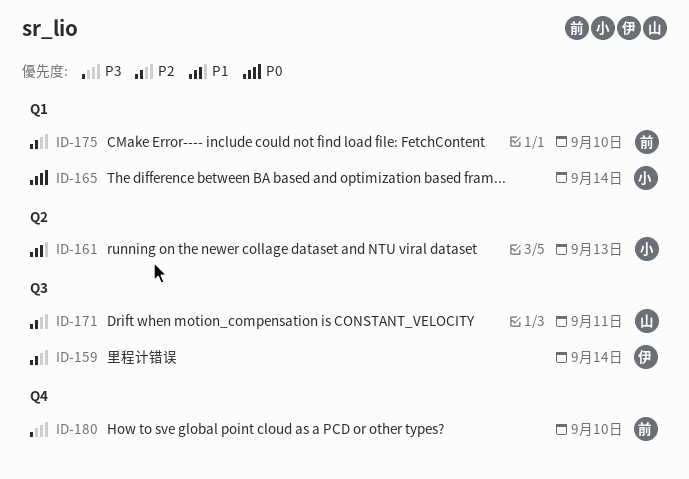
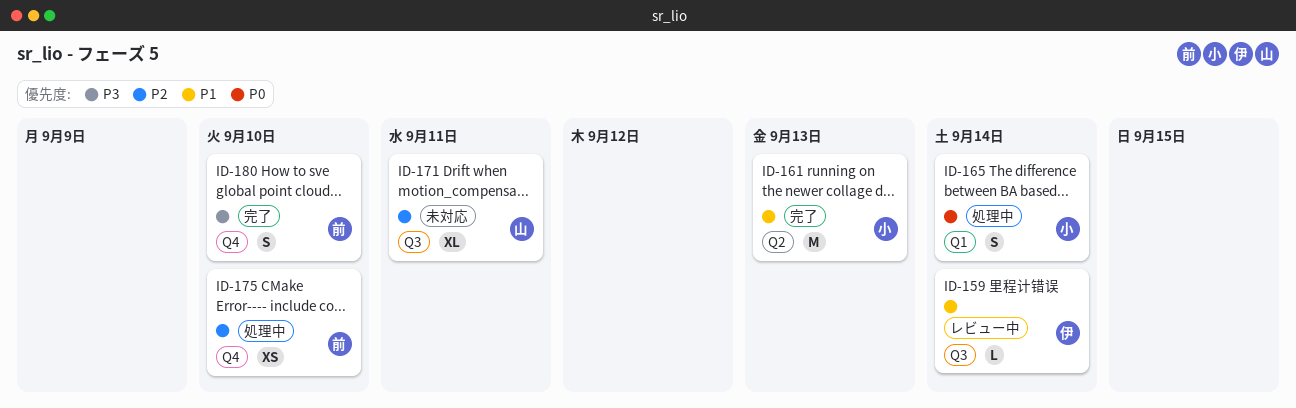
ID-159, priority: P2 -> P1
ID-175, label: Q1 -> Q4

